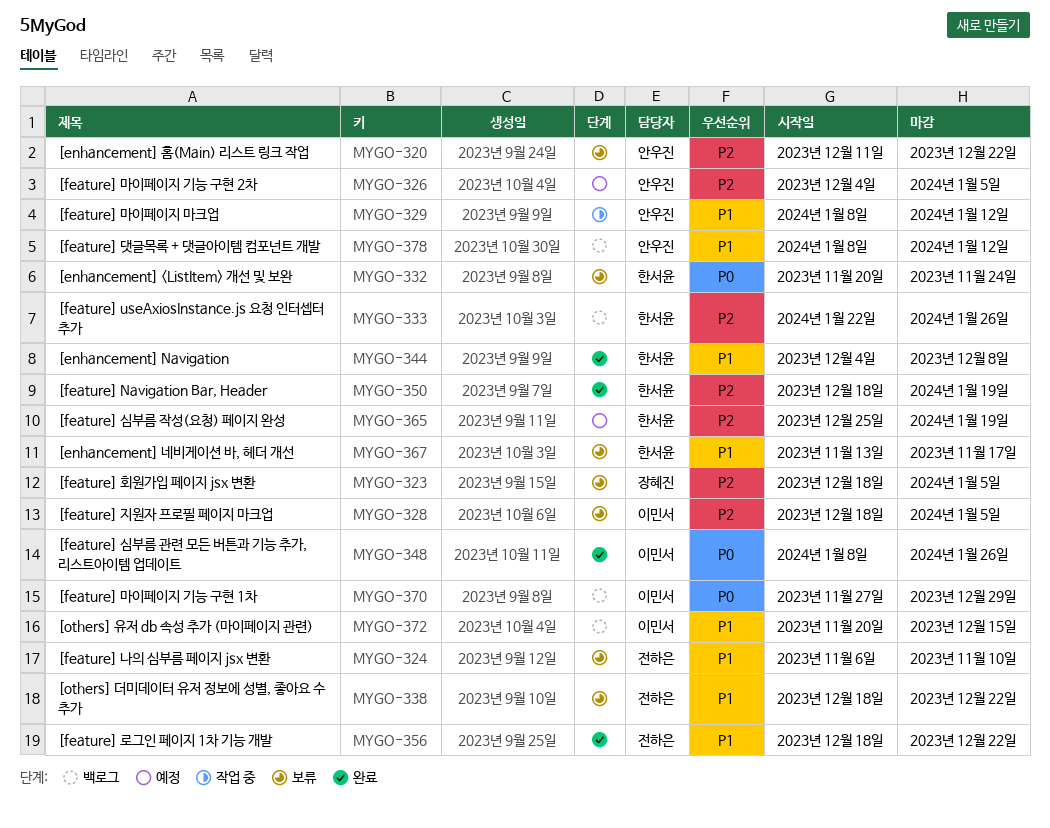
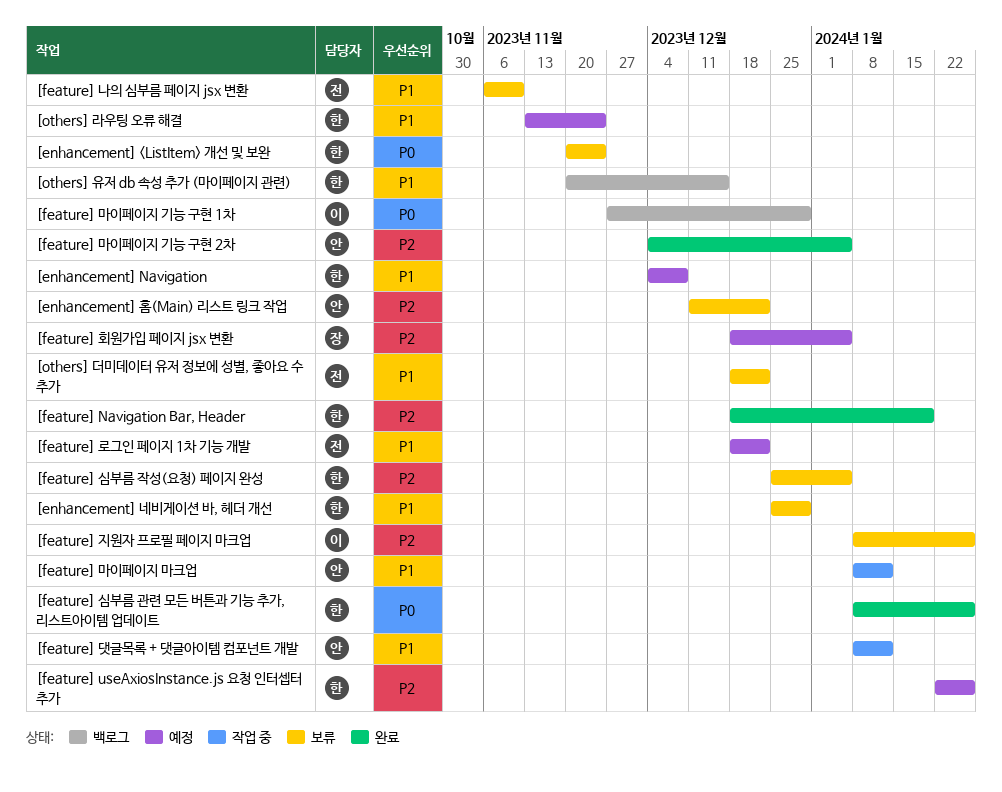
[enhancement] Navigation, status: 완료 -> 예정
[enhancement] 네비게이션 바, 헤더 개선, start: Nov 13 -> Dec 25
[enhancement] 네비게이션 바, 헤더 개선, due: Nov 17 -> Dec 29
[feature] useAxiosInstance.js 요청 인터셉터 추가, status: 백로그 -> 예정
[feature] 댓글목록 + 댓글아이템 컴포넌트 개발, status: 백로그 -> 작업 중
[feature] 로그인 페이지 1차 기능 개발, status: 완료 -> 예정
[feature] 마이페이지 기능 구현 2차, status: 예정 -> 완료
[feature] 심부름 관련 모든 버튼과 기능 추가, 리스트아이템 업데이트, owner: 이민서 -> 한서윤
[feature] 심부름 작성(요청) 페이지 완성, status: 예정 -> 보류
[feature] 심부름 작성(요청) 페이지 완성, due: Jan 19 -> Jan 5
[feature] 지원자 프로필 페이지 마크업, start: Dec 18 -> Jan 8
[feature] 지원자 프로필 페이지 마크업, due: Jan 5 -> Jan 26
[feature] 회원가입 페이지 jsx 변환, status: 보류 -> 예정
[others] 라우팅 오류 해결: none -> present
[others] 유저 db 속성 추가 (마이페이지 관련), owner: 이민서 -> 한서윤

